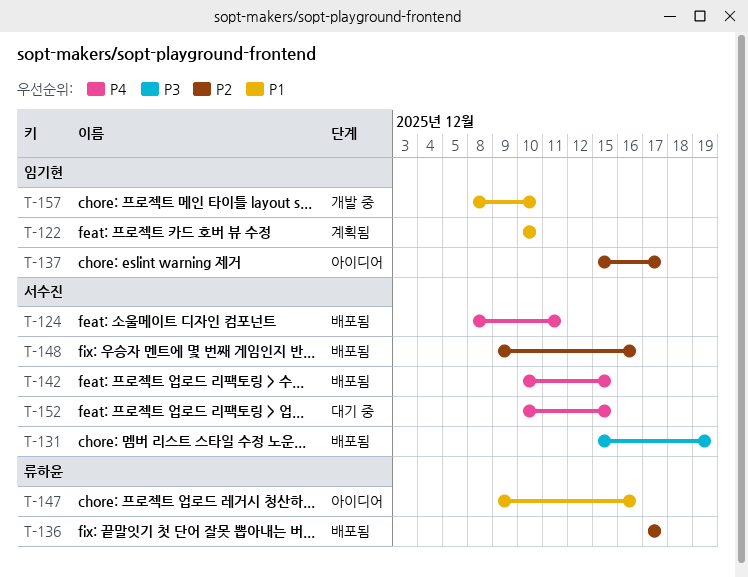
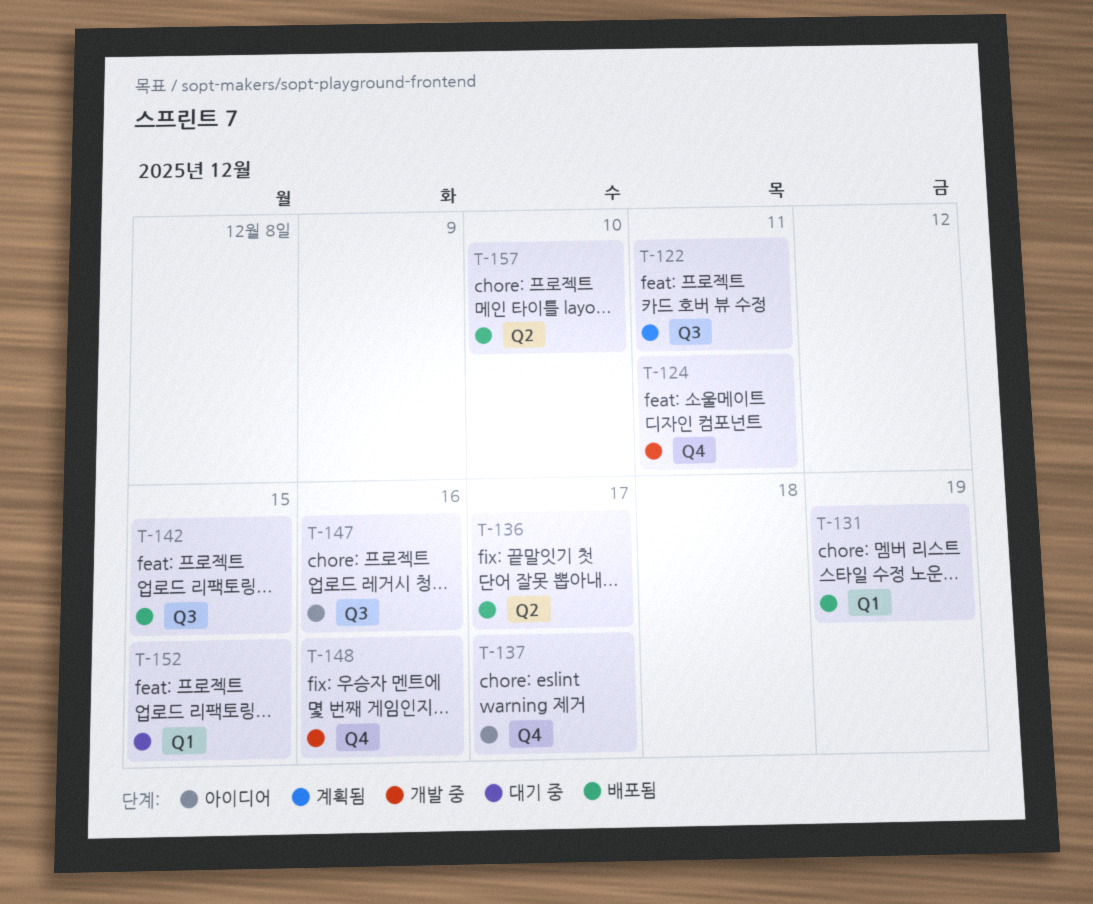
T-122, due: Dec 10 -> Dec 11
T-124, status: 배포됨 -> 개발 중
T-148, status: 배포됨 -> 개발 중
T-157, status: 개발 중 -> 배포됨

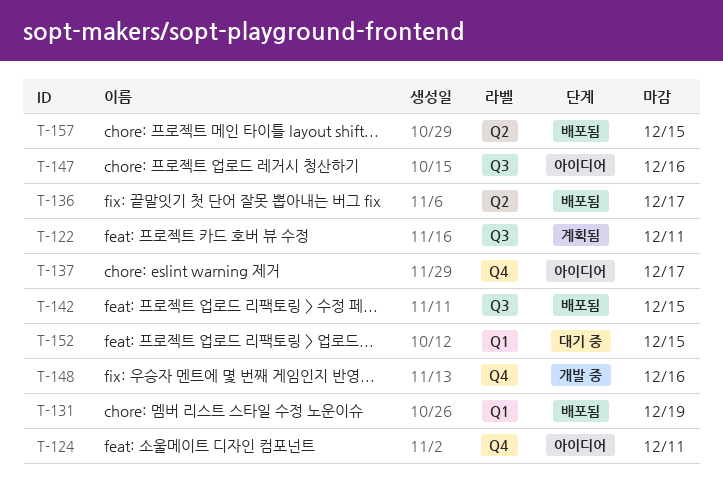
T-124, status: 개발 중 -> 아이디어
T-157, due: Dec 10 -> Dec 15

